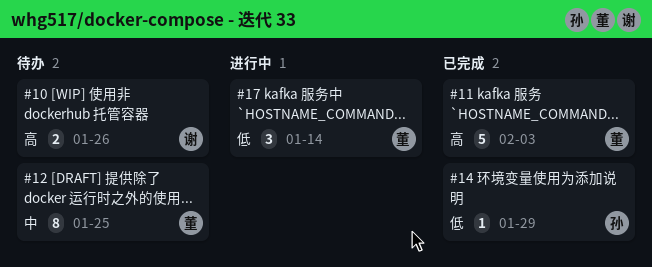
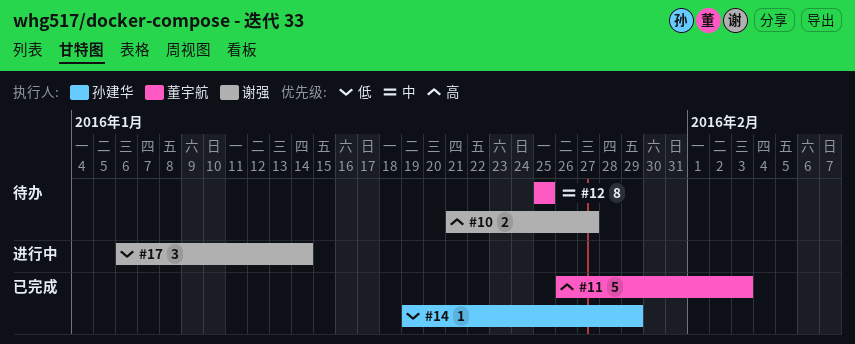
#10, due: Jan 26 -> Jan 27
#17, owner: 董宇航 -> 谢强

